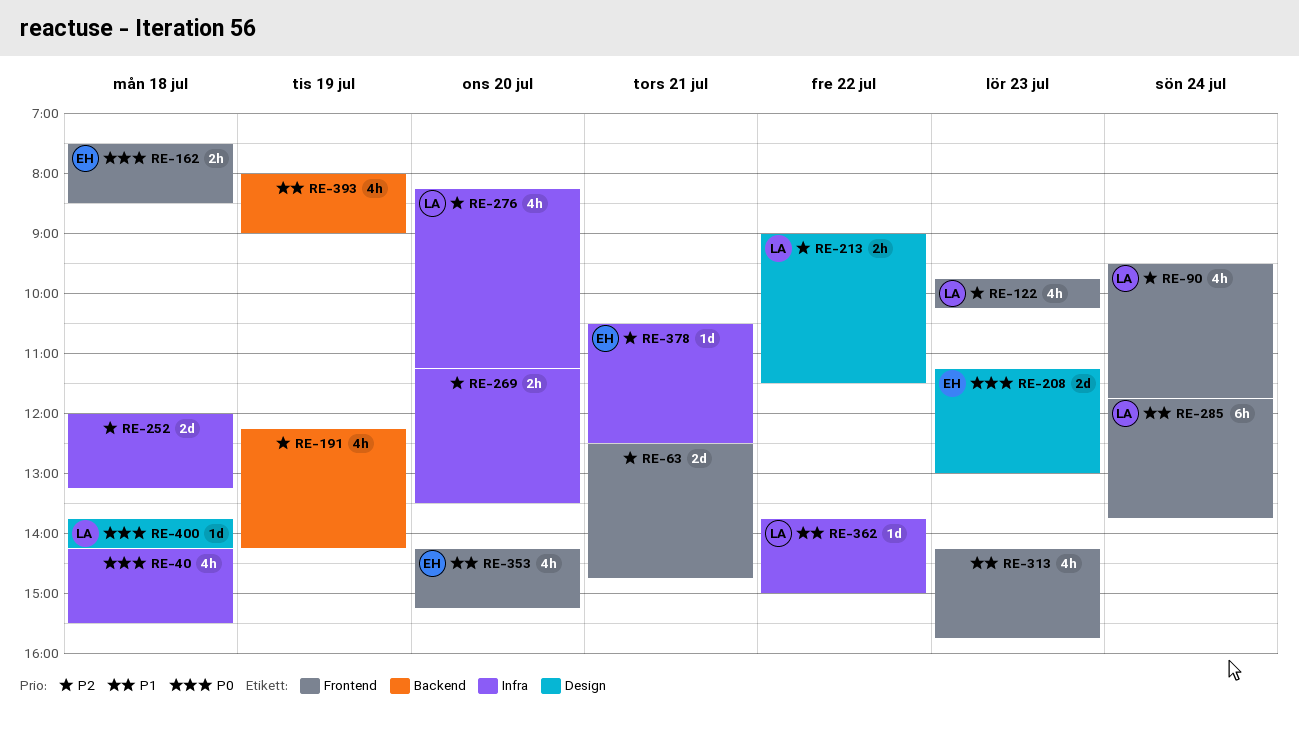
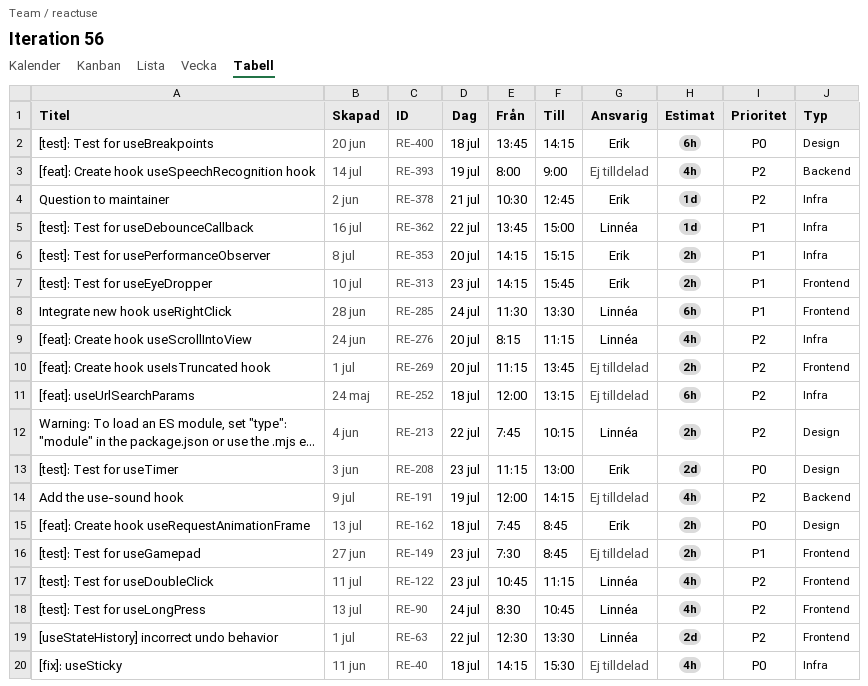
RE-63, owner: none -> Linnéa
RE-63, day: Jul 21 -> Jul 22
RE-63, ends: 14:45 -> 13:30
RE-90, begins: 09:30 -> 08:30
RE-90, ends: 11:45 -> 10:45
RE-122, begins: 09:45 -> 10:45
RE-122, ends: 10:15 -> 11:15
RE-149: none -> present
RE-162, label: Frontend -> Design
RE-162, begins: 07:30 -> 07:45
RE-162, ends: 08:30 -> 08:45
RE-191, begins: 12:15 -> 12:00
RE-213, begins: 09:00 -> 07:45
RE-213, ends: 11:30 -> 10:15
RE-252, estimate: 2d -> 6h
RE-269, label: Infra -> Frontend
RE-269, ends: 13:30 -> 13:45
RE-285, begins: 11:45 -> 11:30
RE-285, ends: 13:45 -> 13:30
RE-313, owner: none -> Erik
RE-313, estimate: 4h -> 2h
RE-353, label: Frontend -> Infra
RE-353, estimate: 4h -> 2h
RE-378, ends: 12:30 -> 12:45
RE-393, priority: P1 -> P2
RE-400, owner: Linnéa -> Erik
RE-400, estimate: 1d -> 6h

